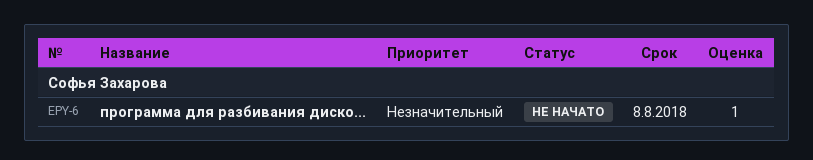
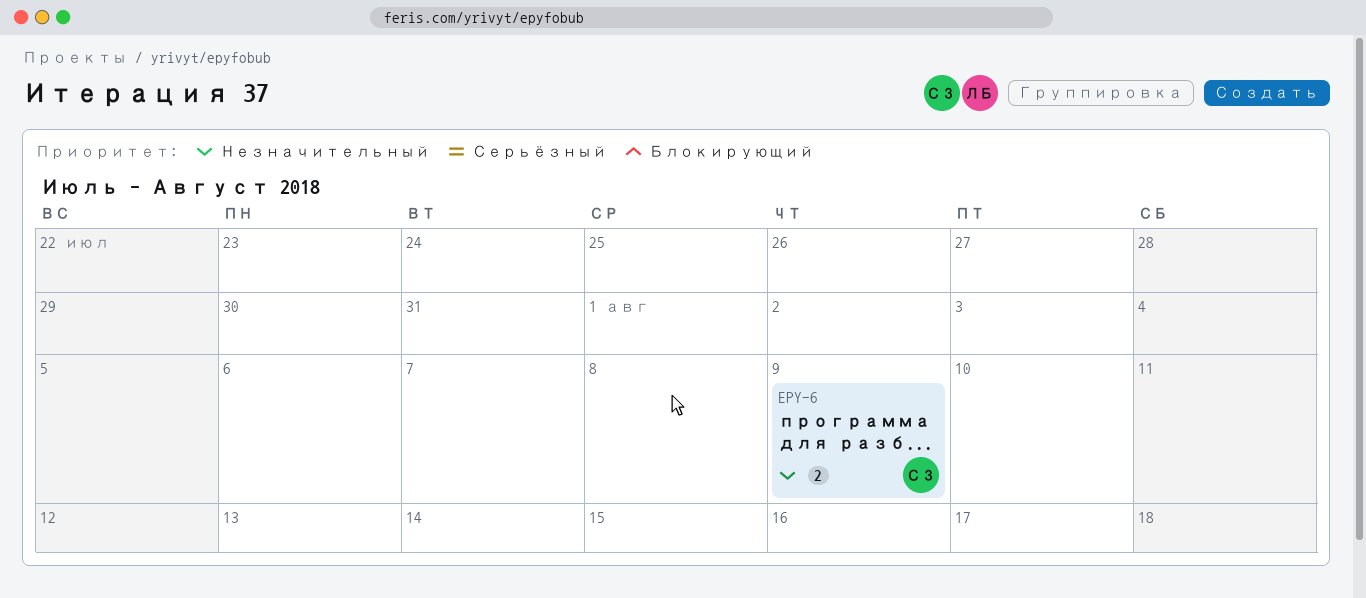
EPY-6, estimate: 1 -> 2
EPY-6, due: Aug 8 -> Aug 9

